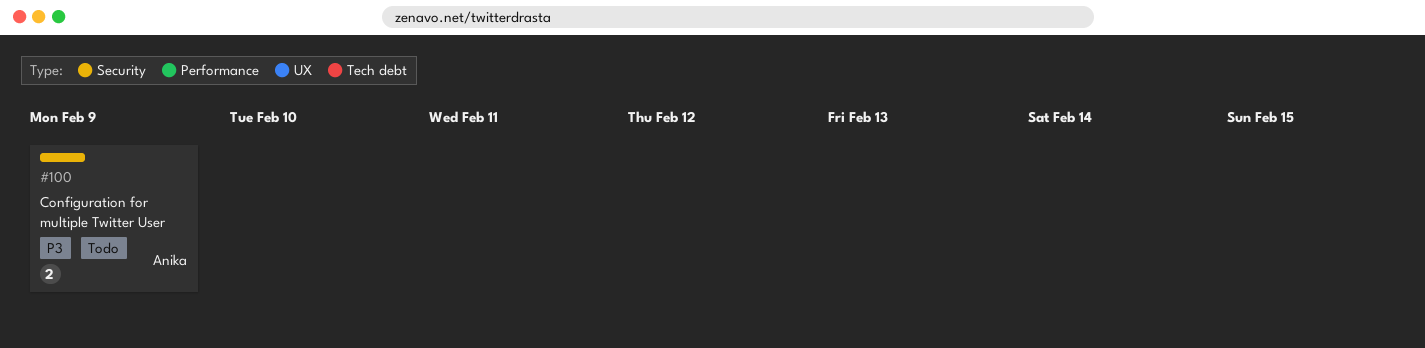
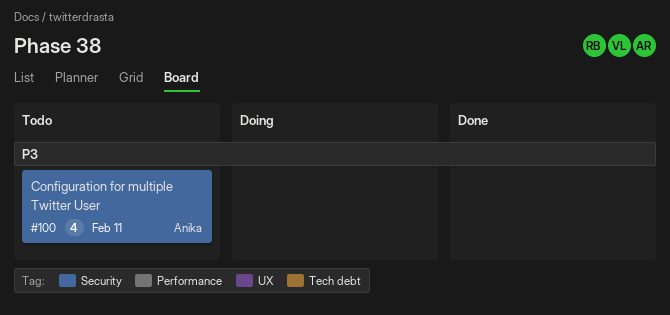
#100, estimate: 2 -> 4
#100, due: Feb 9 -> Feb 11

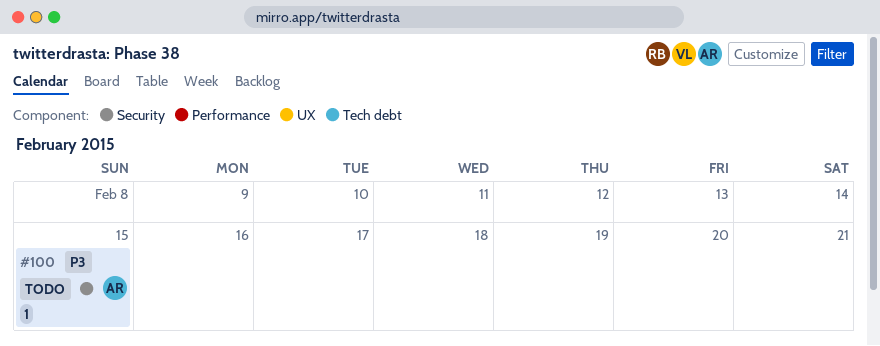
#100, estimate: 4 -> 1
#100, due: Feb 11 -> Feb 15

